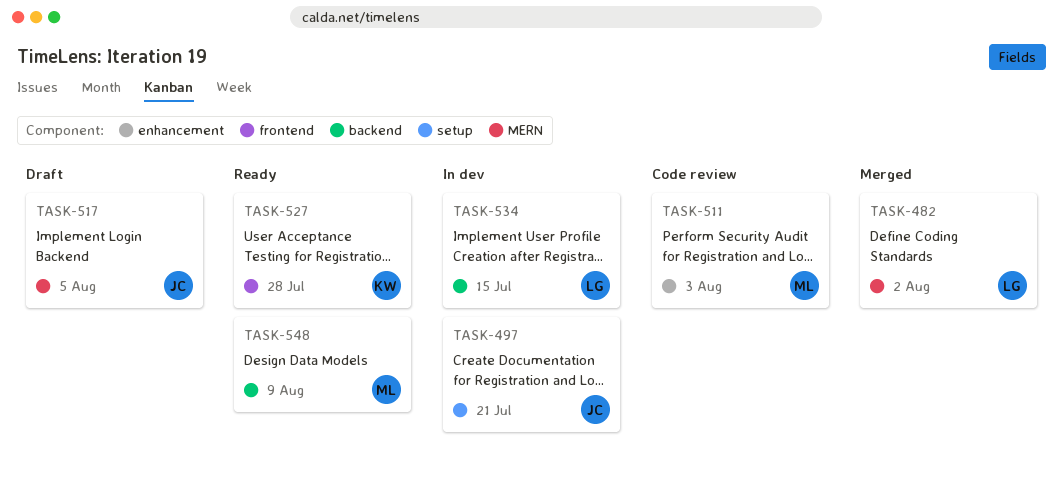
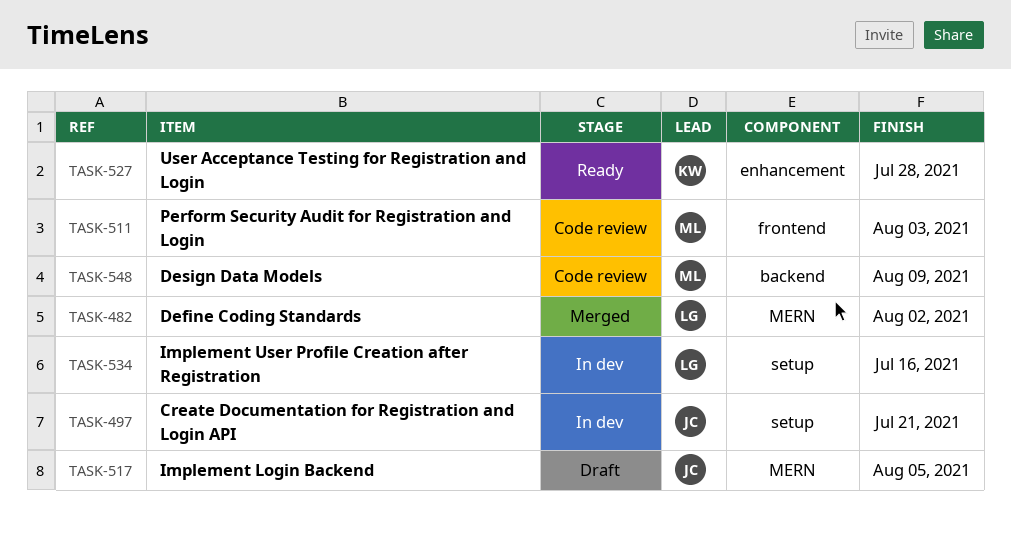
TASK-511, label: enhancement -> frontend
TASK-527, label: frontend -> enhancement
TASK-534, label: backend -> setup
TASK-534, due: Jul 15 -> Jul 16
TASK-548, status: Ready -> Code review

